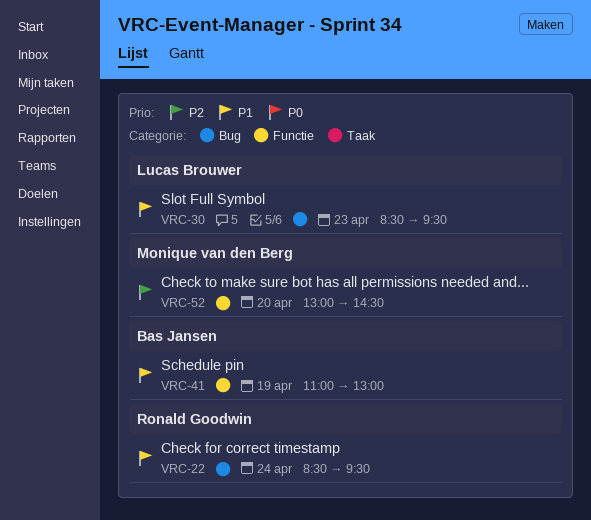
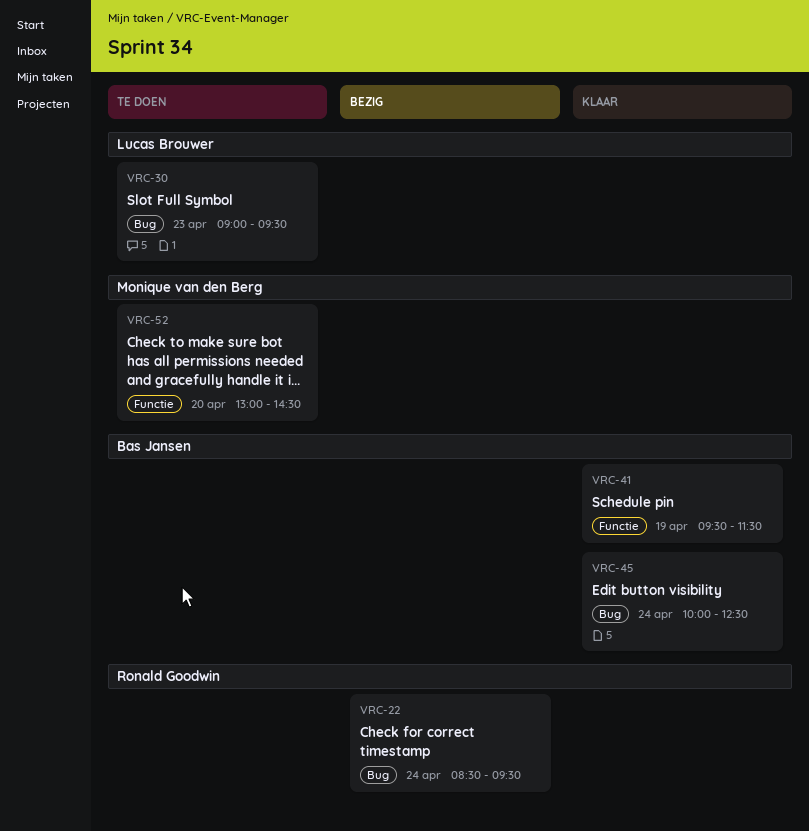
VRC-30, begins: 08:30 -> 09:00
VRC-41, begins: 11:00 -> 09:30
VRC-41, ends: 13:00 -> 11:30
VRC-45: none -> present

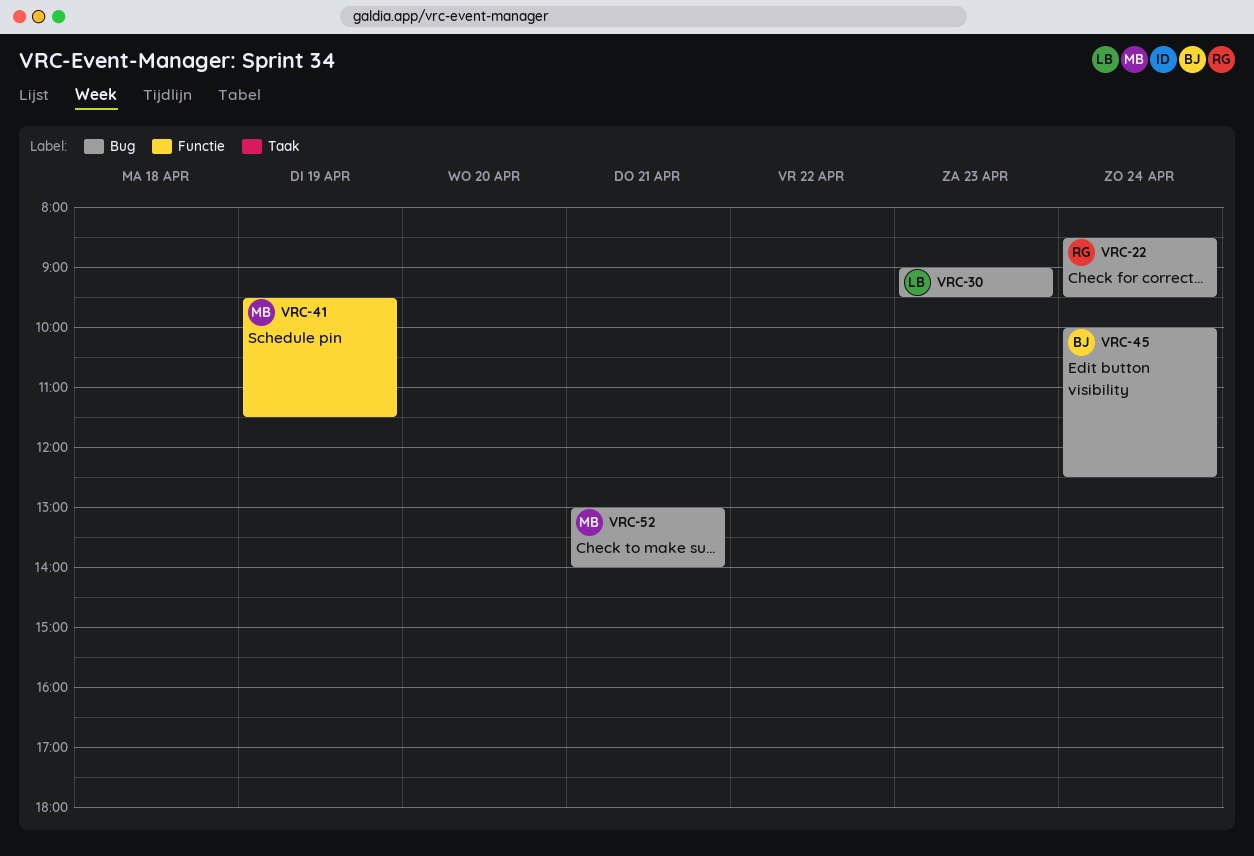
VRC-41, owner: Bas Jansen -> Monique van den Berg
VRC-52, label: Functie -> Bug
VRC-52, day: Apr 20 -> Apr 21
VRC-52, ends: 14:30 -> 14:00

